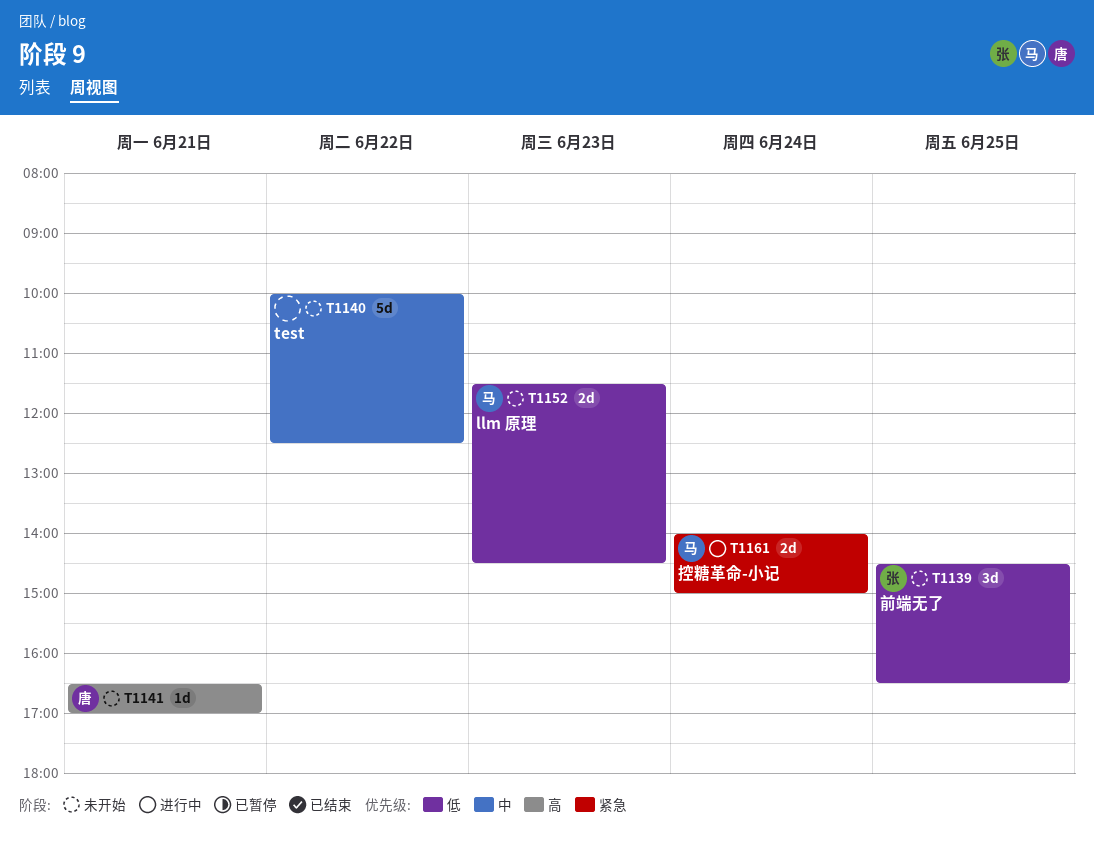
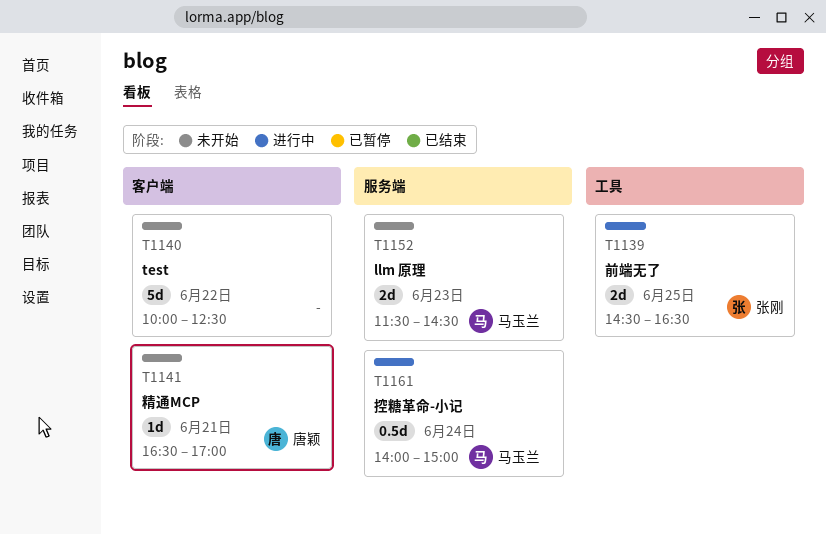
T1139, status: 未开始 -> 进行中
T1139, estimate: 3d -> 2d
T1161, estimate: 2d -> 0.5d

